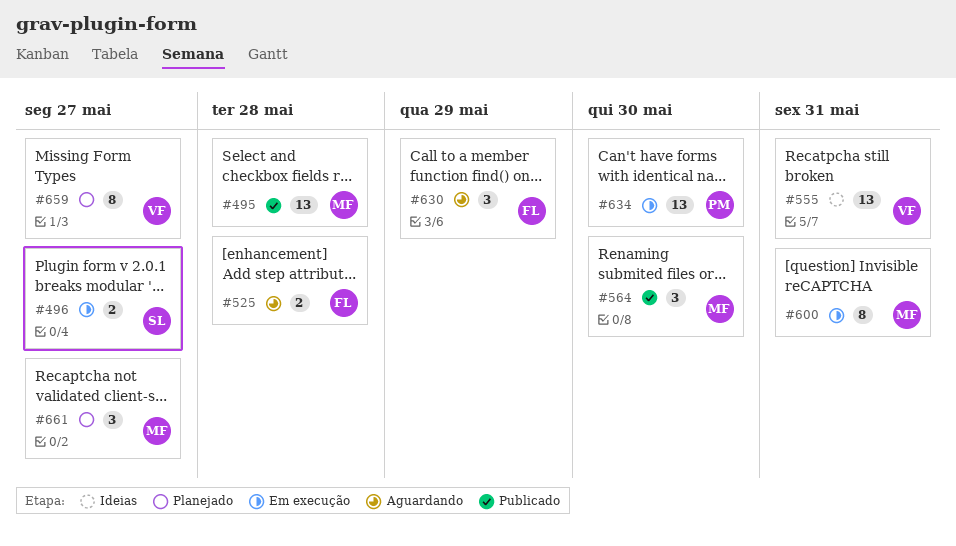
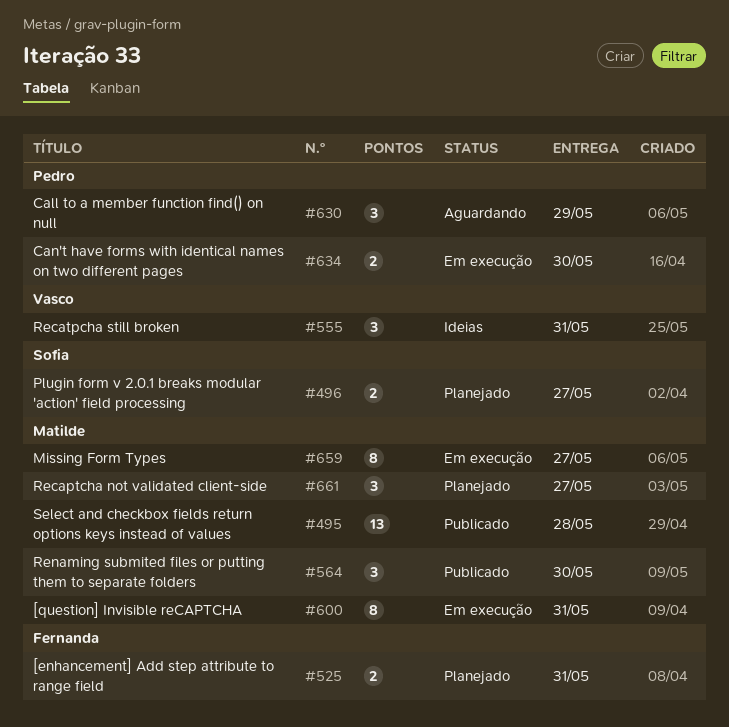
#496, status: Em execução -> Planejado
#525, status: Aguardando -> Planejado
#525, due: May 28 -> May 31
#555, estimate: 13 -> 3
#630, owner: Fernanda -> Pedro
#634, estimate: 13 -> 2
#659, status: Planejado -> Em execução
#659, owner: Vasco -> Matilde

